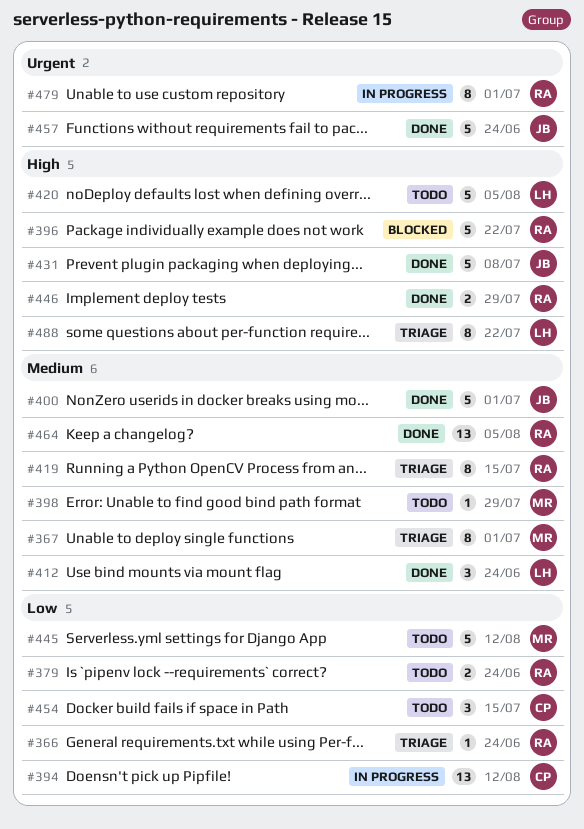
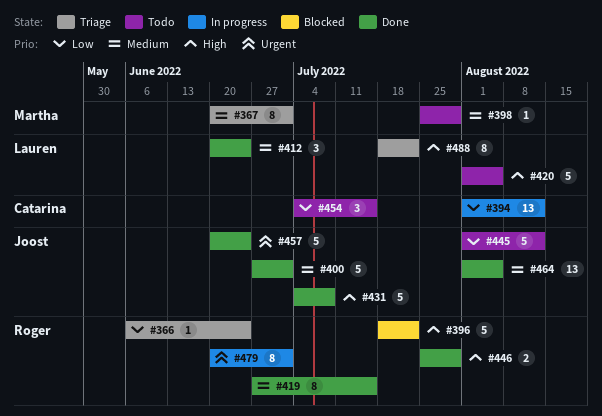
#379: present -> none
#419, status: Triage -> Done
#445, owner: Martha -> Joost
#464, owner: Roger -> Joost

